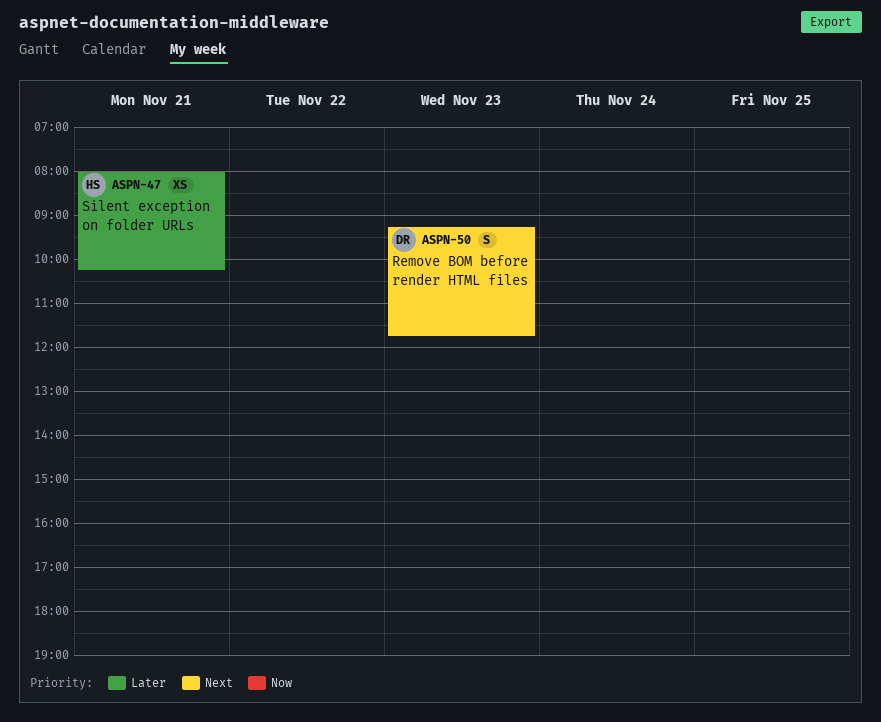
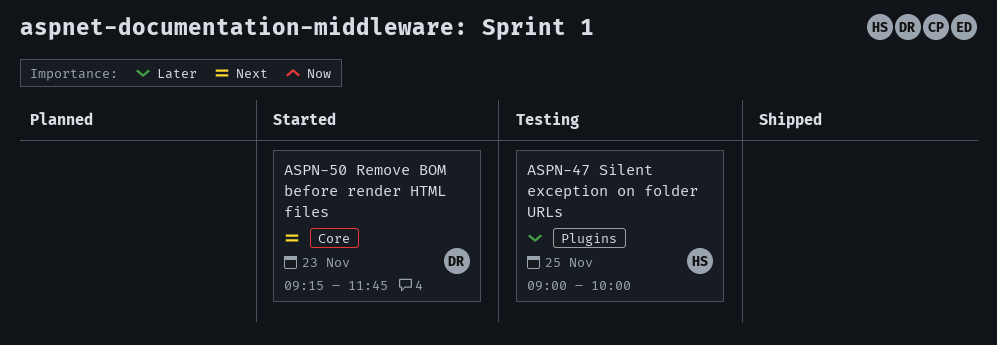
ASPN-47, day: Nov 21 -> Nov 25
ASPN-47, begins: 08:00 -> 09:00
ASPN-47, ends: 10:15 -> 10:00

